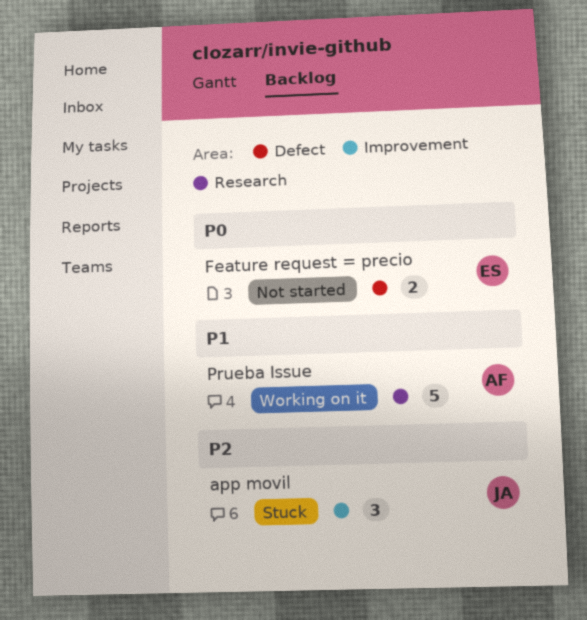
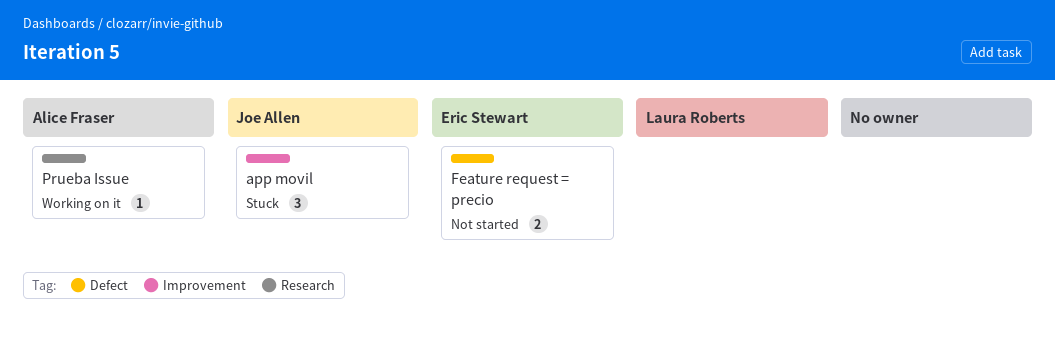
Prueba Issue, estimate: 5 -> 1

